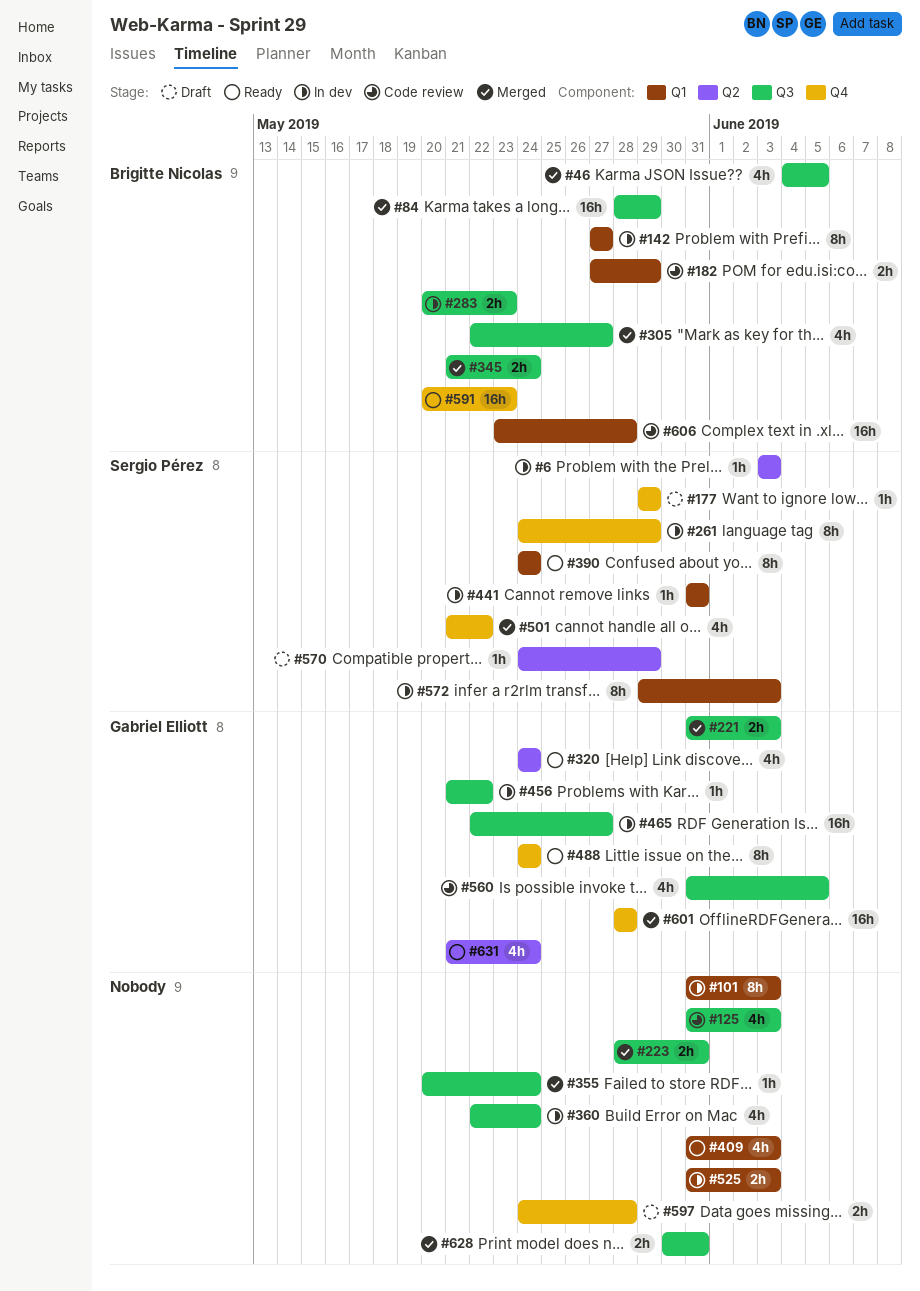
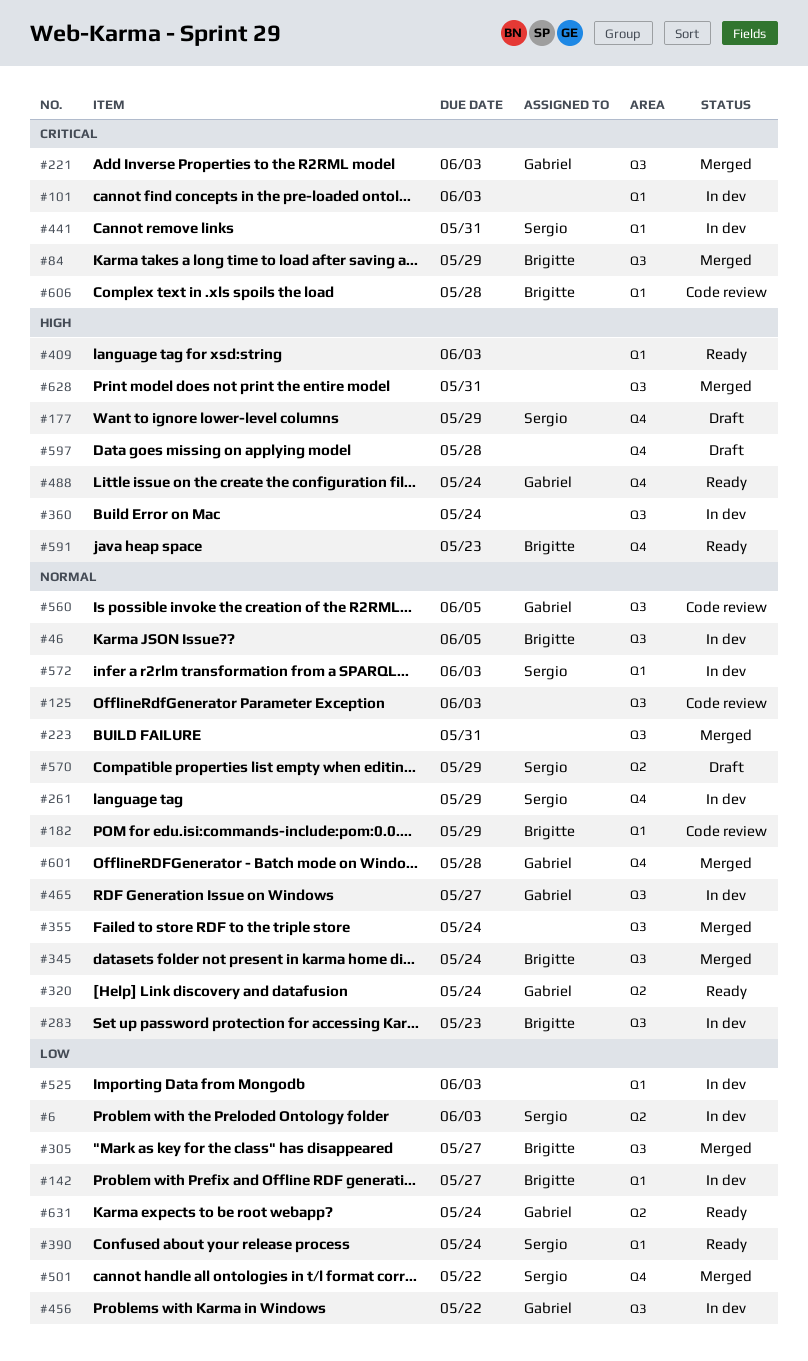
#46, status: Merged -> In dev

